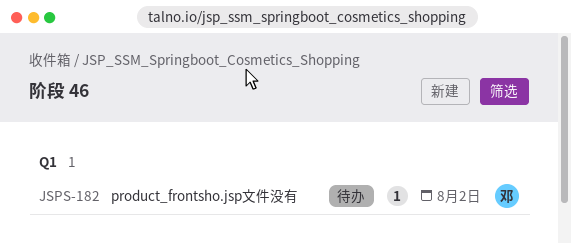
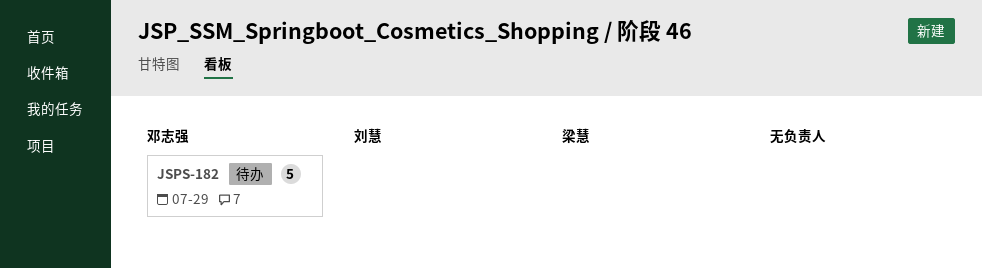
JSPS-182, estimate: 1 -> 5
JSPS-182, due: Aug 2 -> Jul 29

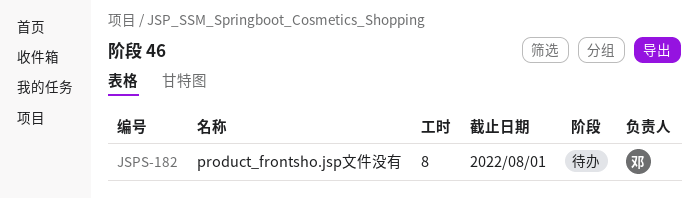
JSPS-182, estimate: 5 -> 8
JSPS-182, due: Jul 29 -> Aug 1

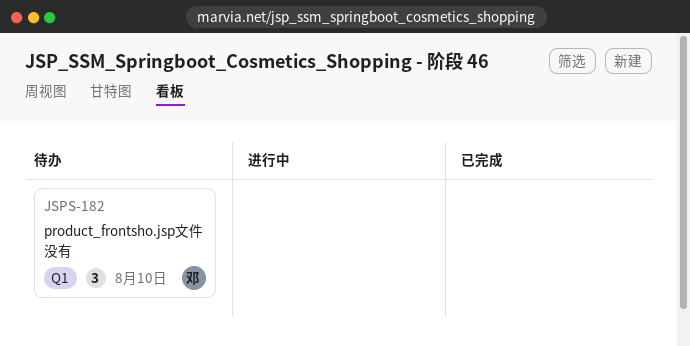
JSPS-182, estimate: 8 -> 3
JSPS-182, due: Aug 1 -> Aug 10

